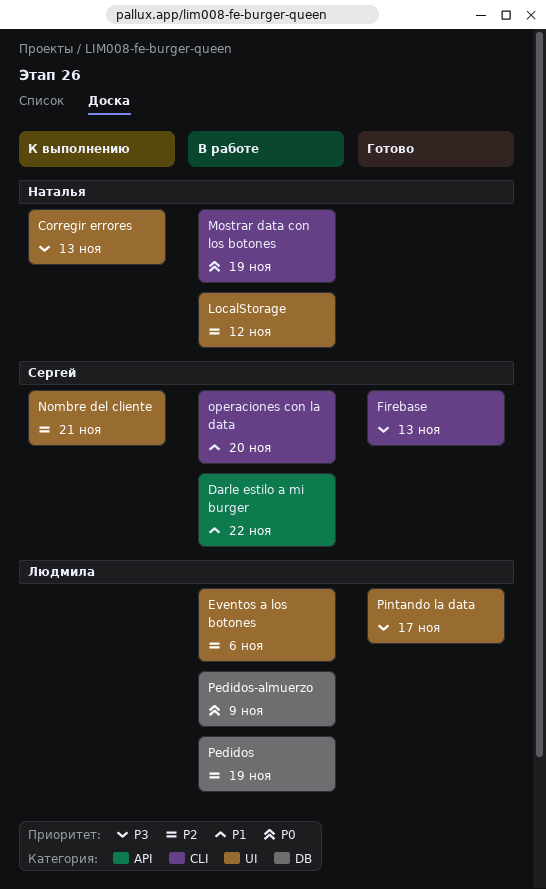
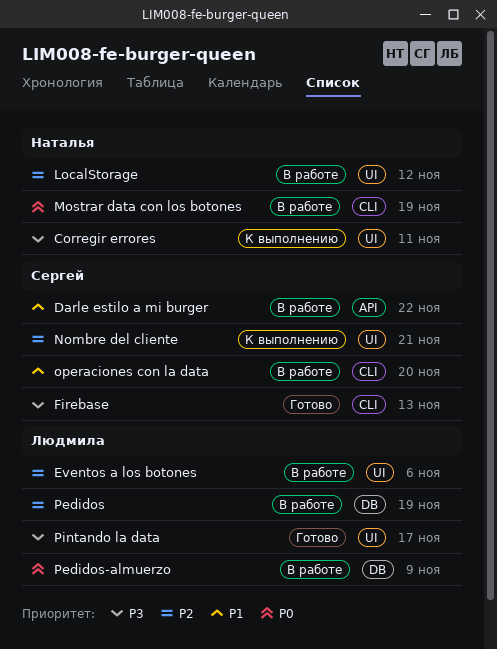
Corregir errores, due: Nov 13 -> Nov 11

